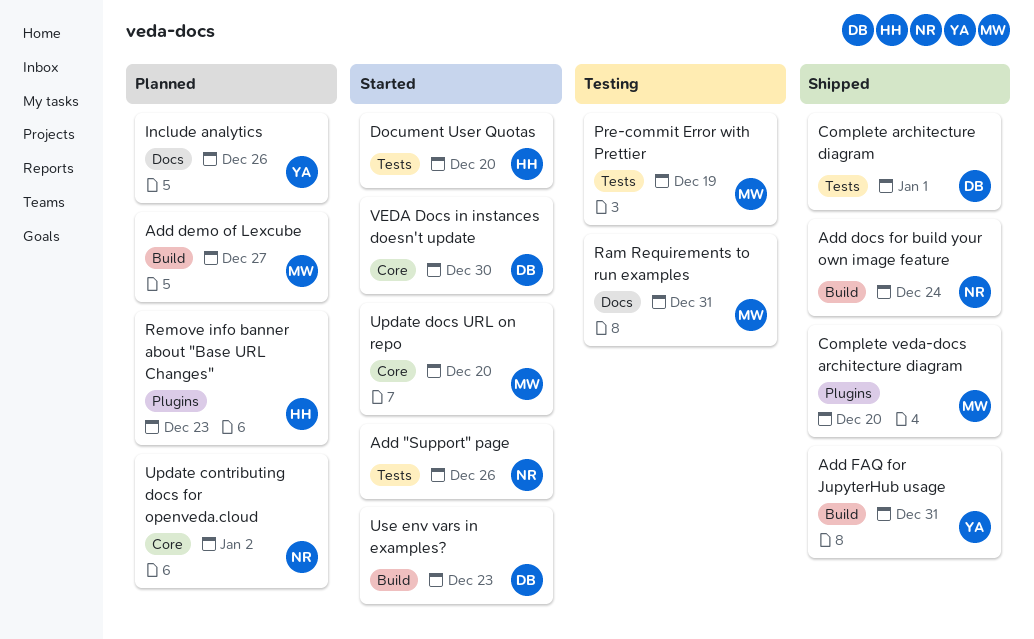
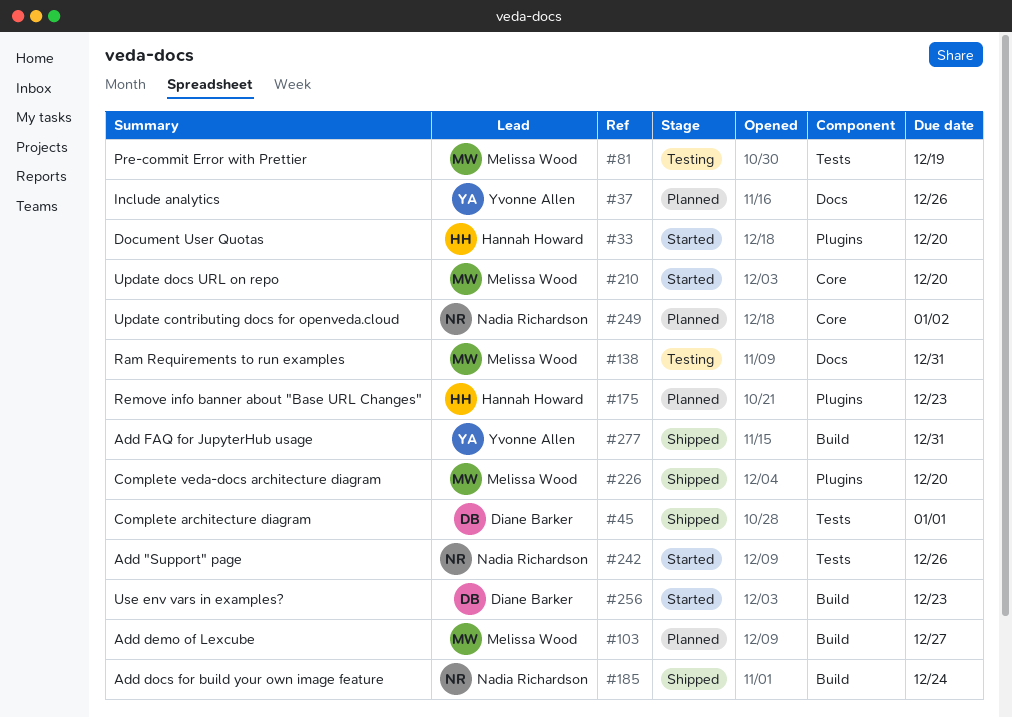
Document User Quotas, label: Tests -> Plugins
VEDA Docs in instances doesn't update: present -> none

